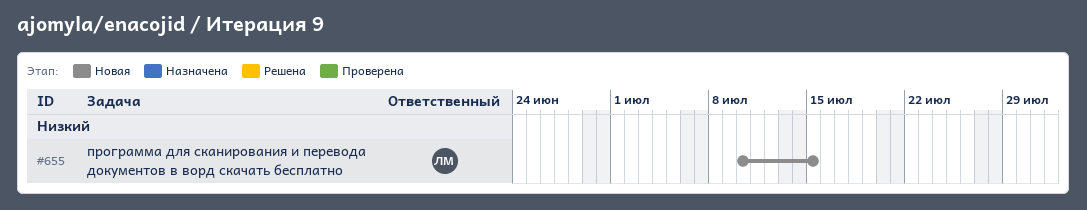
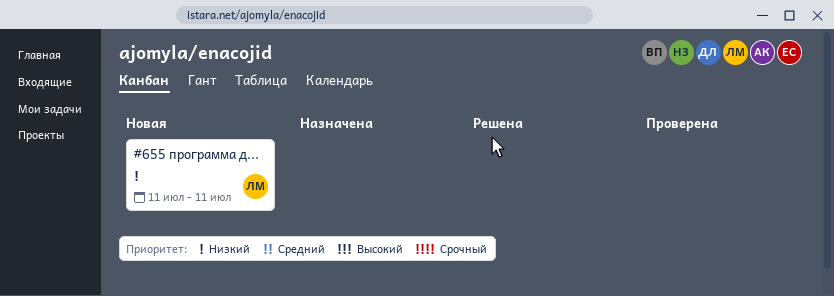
#655, start: Jul 10 -> Jul 11
#655, due: Jul 15 -> Jul 11

